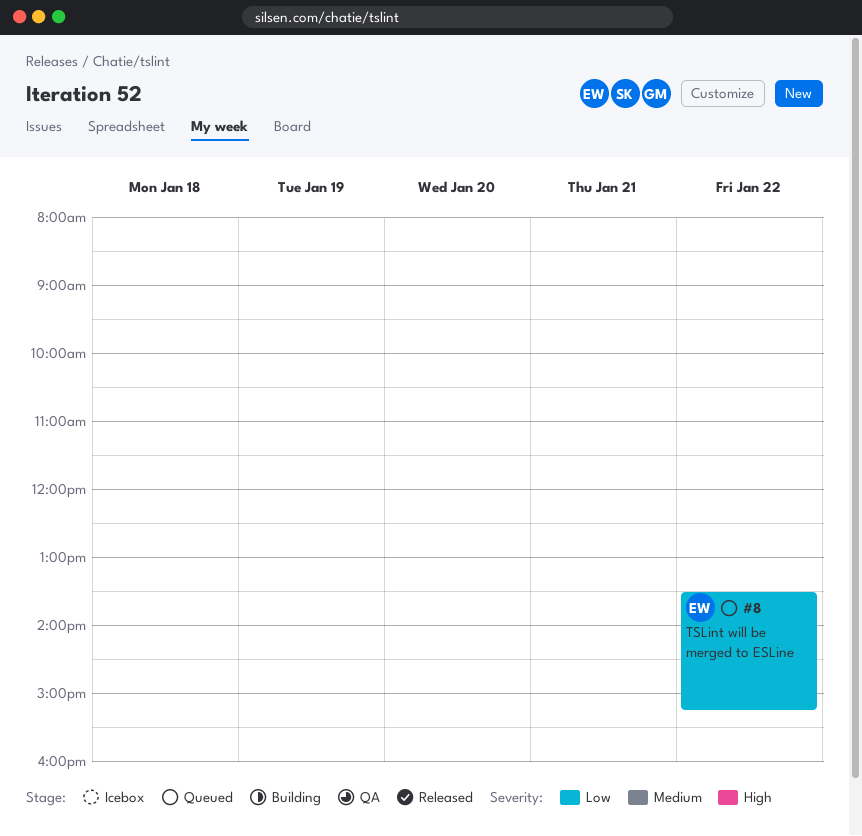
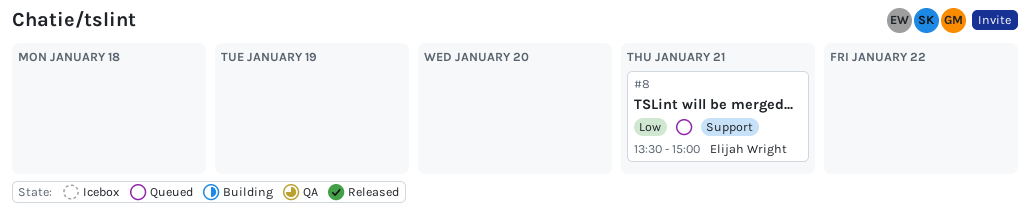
#8, day: Jan 22 -> Jan 21
#8, ends: 15:15 -> 15:00

